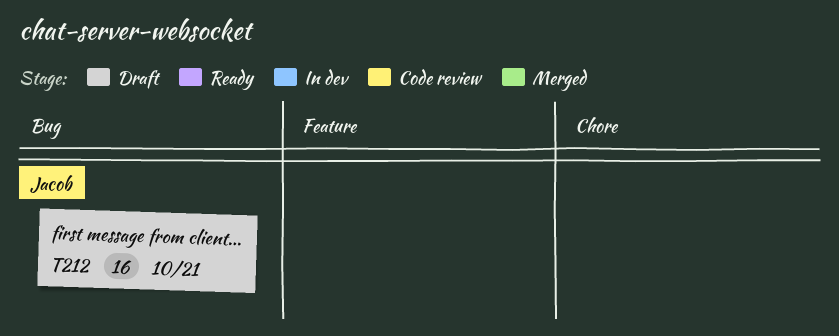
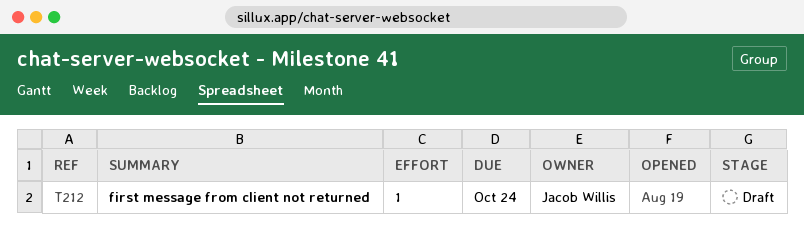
T212, estimate: 16 -> 1
T212, due: Oct 21 -> Oct 24

